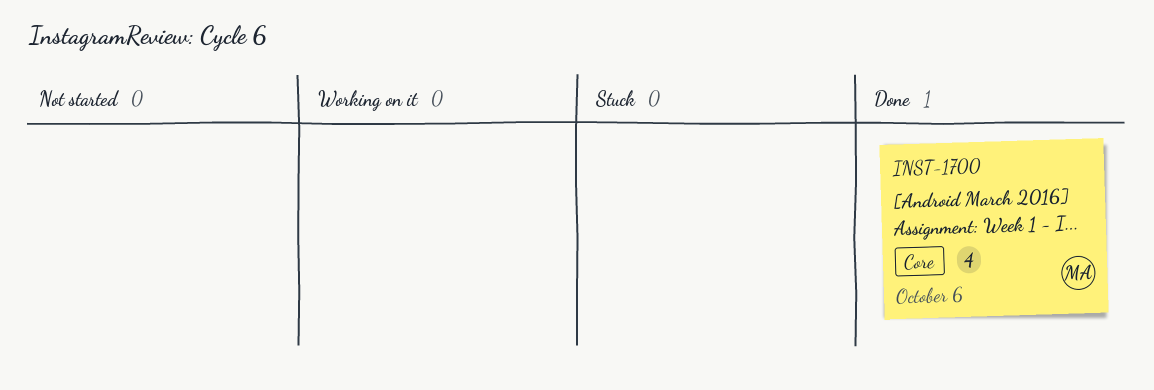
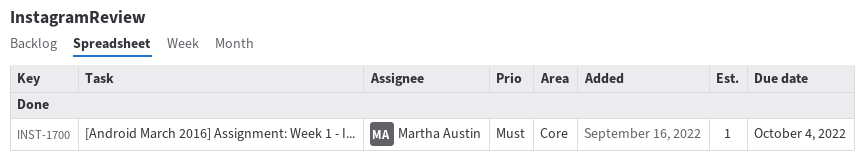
INST-1700, estimate: 4 -> 1
INST-1700, due: Oct 6 -> Oct 4

